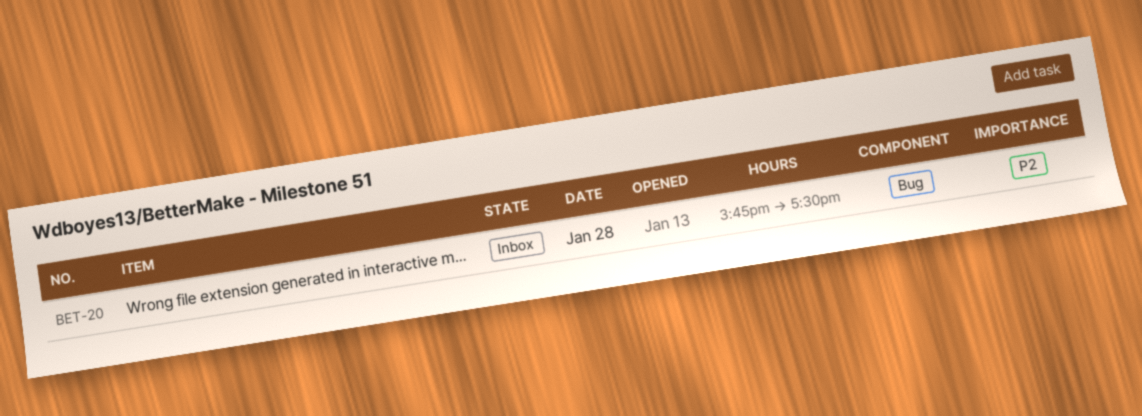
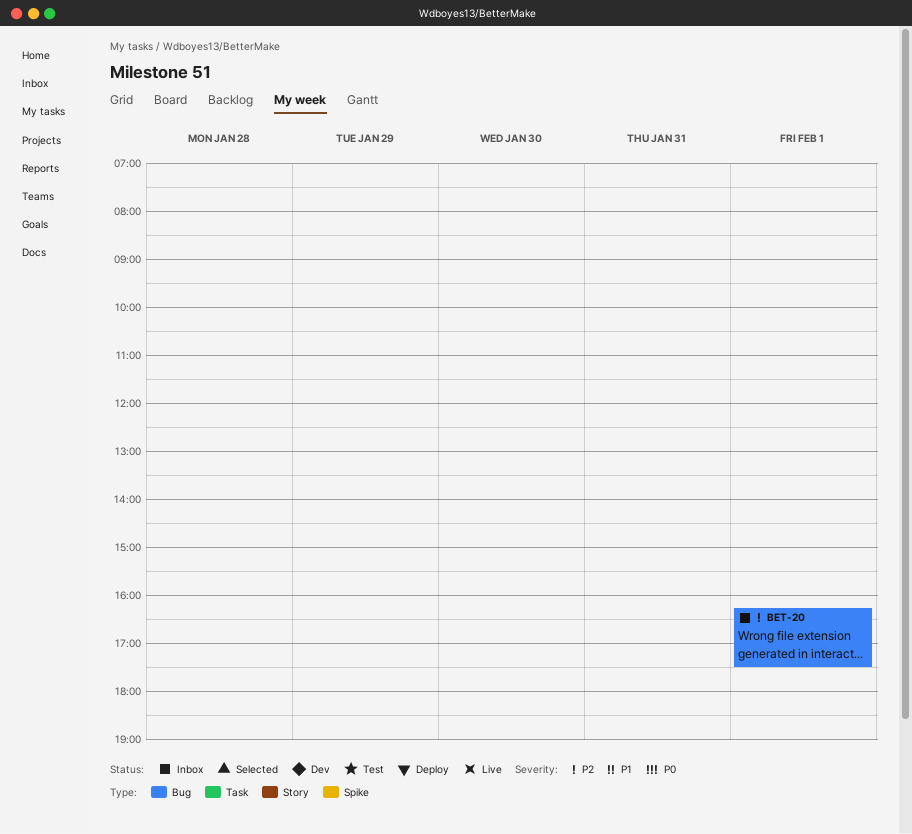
BET-20, day: Jan 28 -> Feb 1
BET-20, begins: 15:45 -> 16:15

